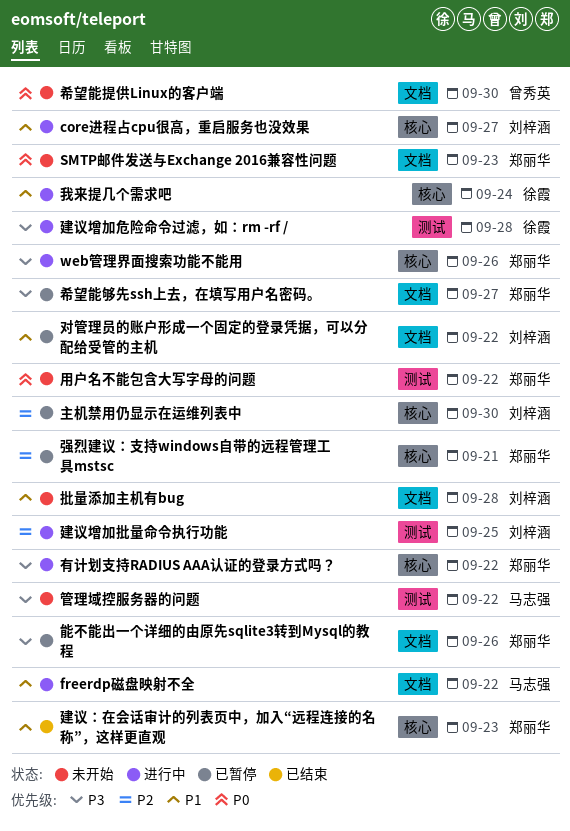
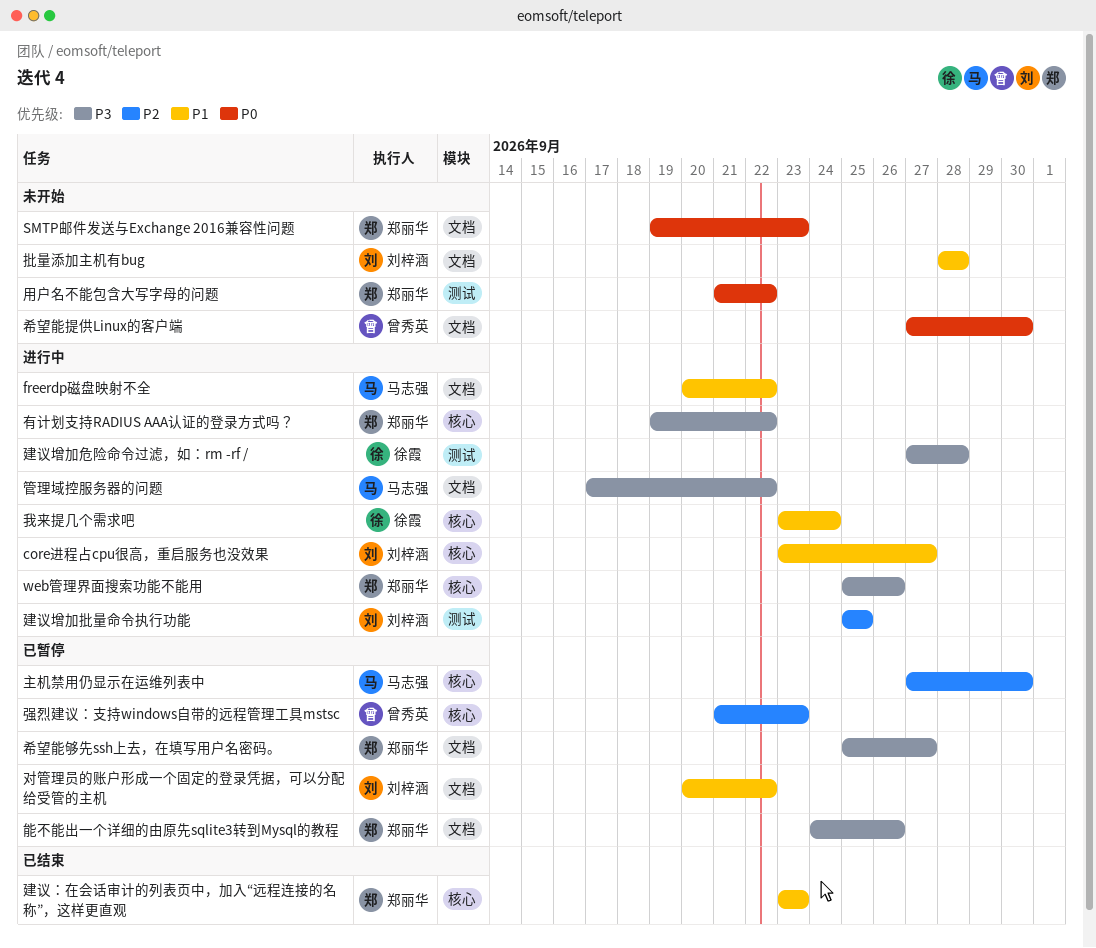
主机禁用仍显示在运维列表中, owner: 刘梓涵 -> 马志强
强烈建议：支持windows自带的远程管理工具mstsc, owner: 郑丽华 -> 曾秀英
强烈建议：支持windows自带的远程管理工具mstsc, due: Sep 21 -> Sep 23
管理域控服务器的问题, status: 未开始 -> 进行中
管理域控服务器的问题, label: 测试 -> 文档

